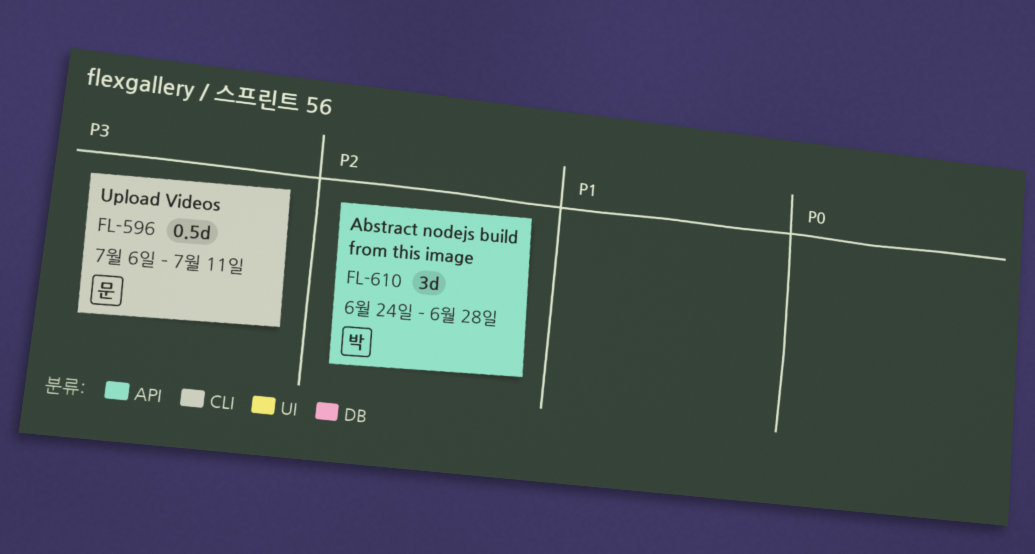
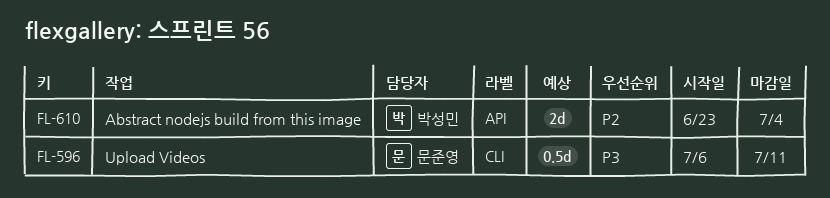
FL-610, estimate: 3d -> 2d
FL-610, start: Jun 24 -> Jun 23
FL-610, due: Jun 28 -> Jul 4

